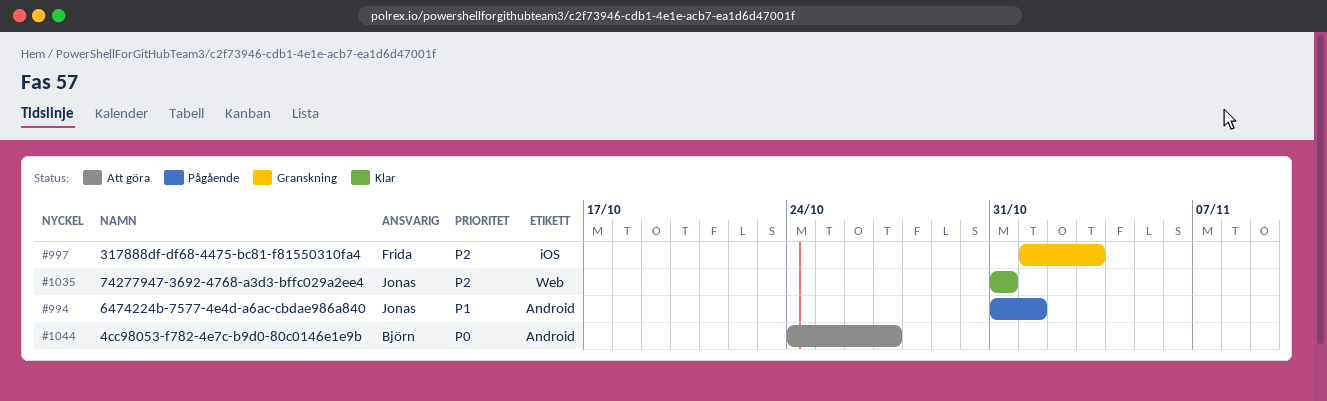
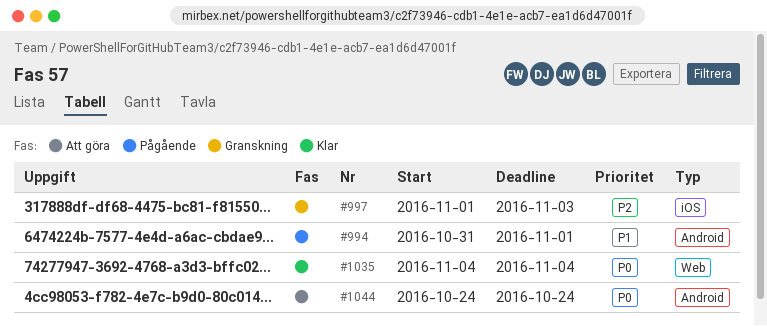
#1035, priority: P2 -> P0
#1035, start: Oct 31 -> Nov 4
#1035, due: Oct 31 -> Nov 4
#1044, due: Oct 27 -> Oct 24

